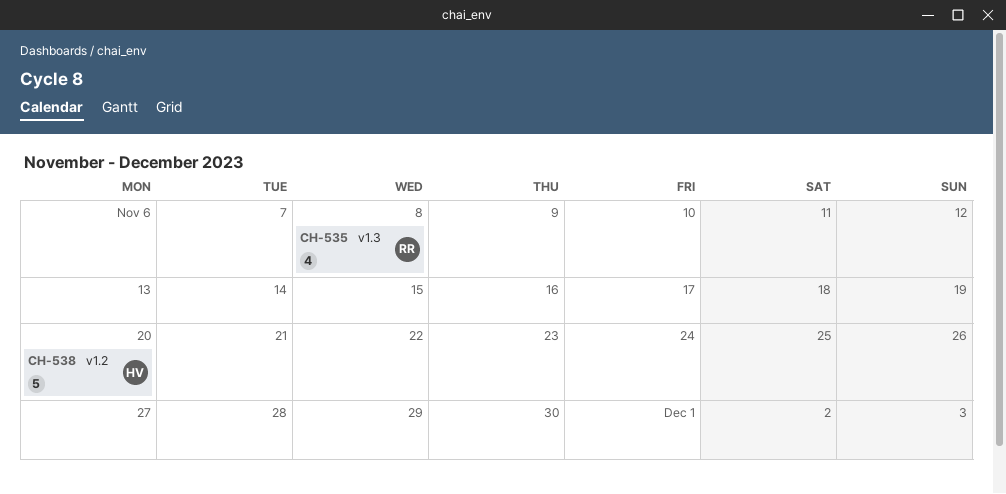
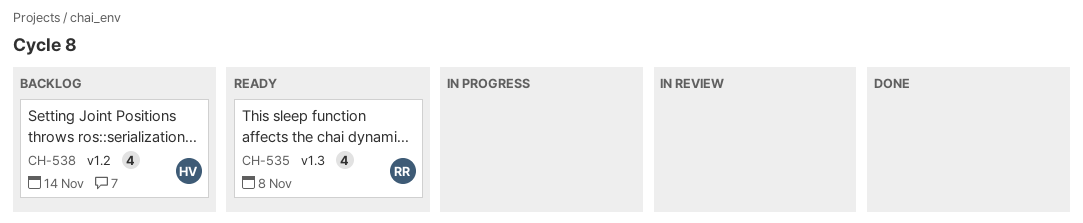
CH-538, estimate: 5 -> 4
CH-538, due: Nov 20 -> Nov 14

